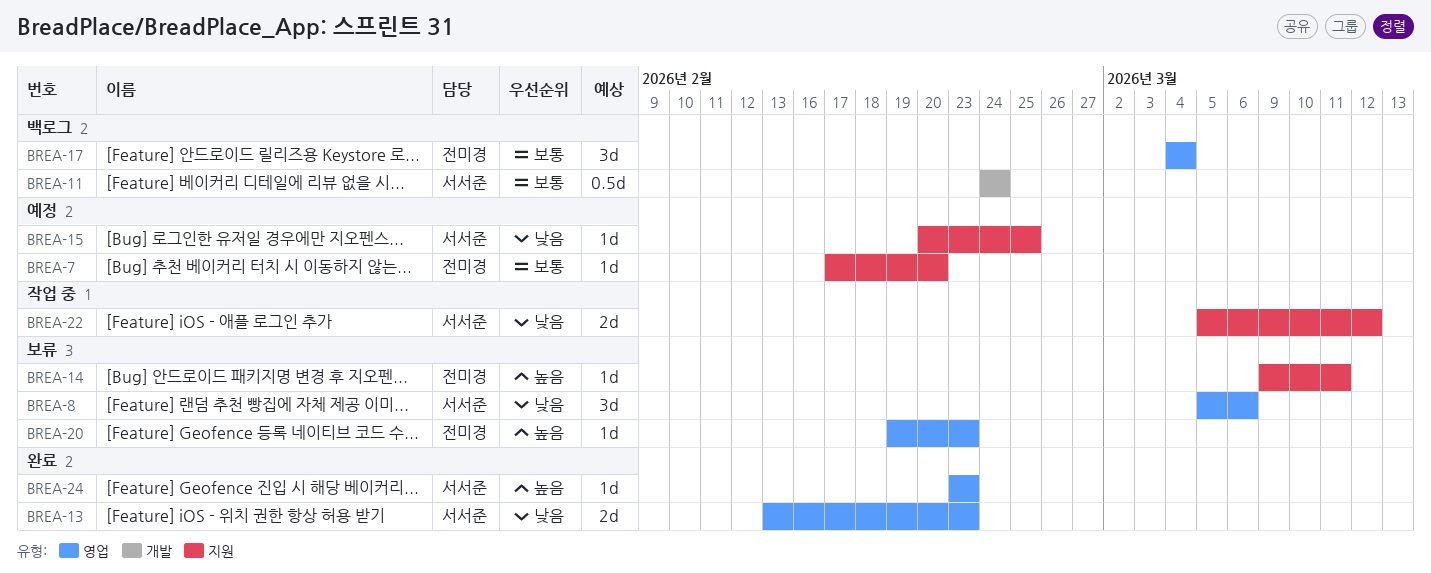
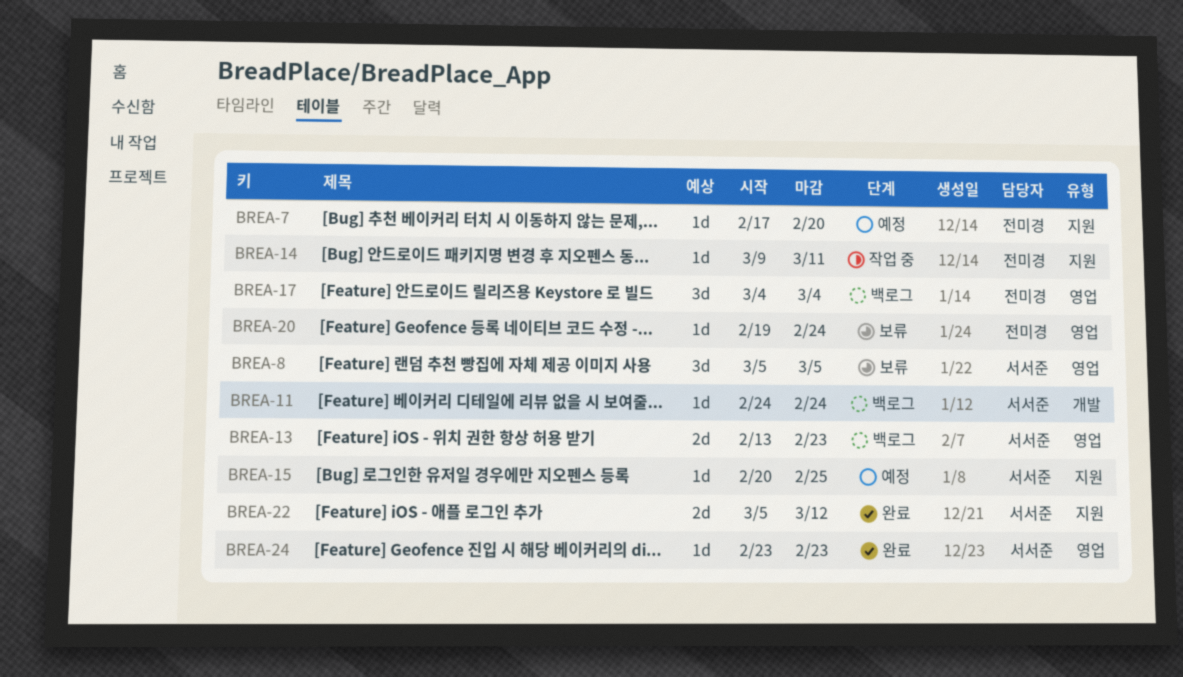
BREA-8, due: Mar 6 -> Mar 5
BREA-11, estimate: 0.5d -> 1d
BREA-13, status: 완료 -> 백로그
BREA-14, status: 보류 -> 작업 중
BREA-20, due: Feb 23 -> Feb 24
BREA-22, status: 작업 중 -> 완료

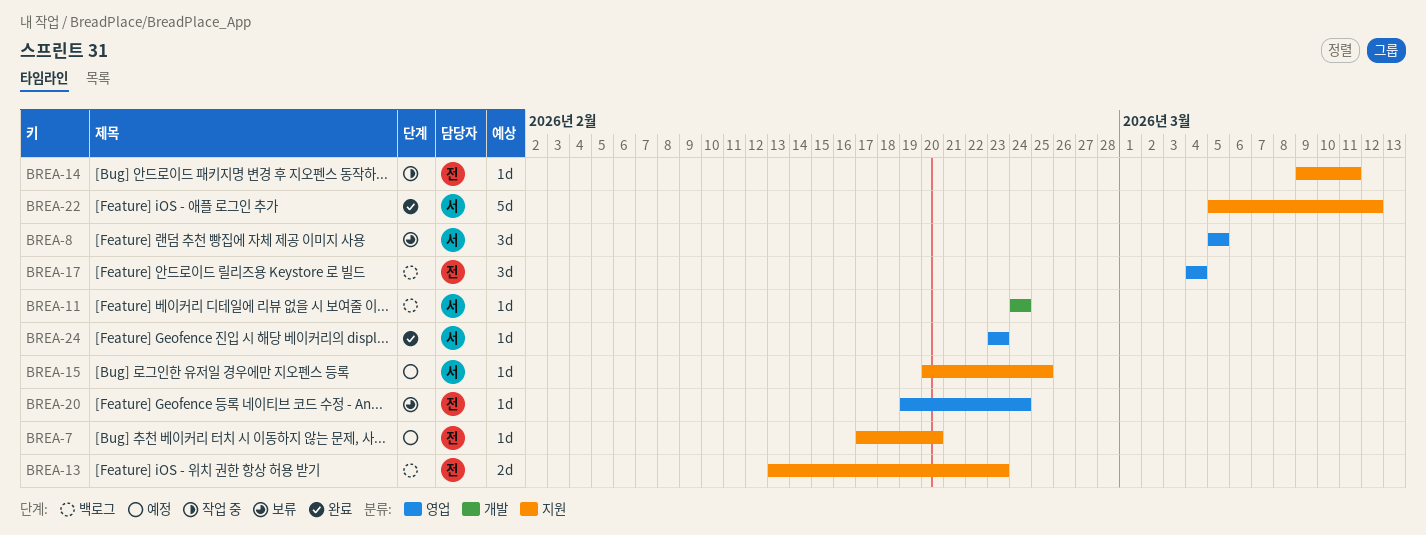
BREA-13, owner: 서서준 -> 전미경
BREA-13, label: 영업 -> 지원
BREA-22, estimate: 2d -> 5d

